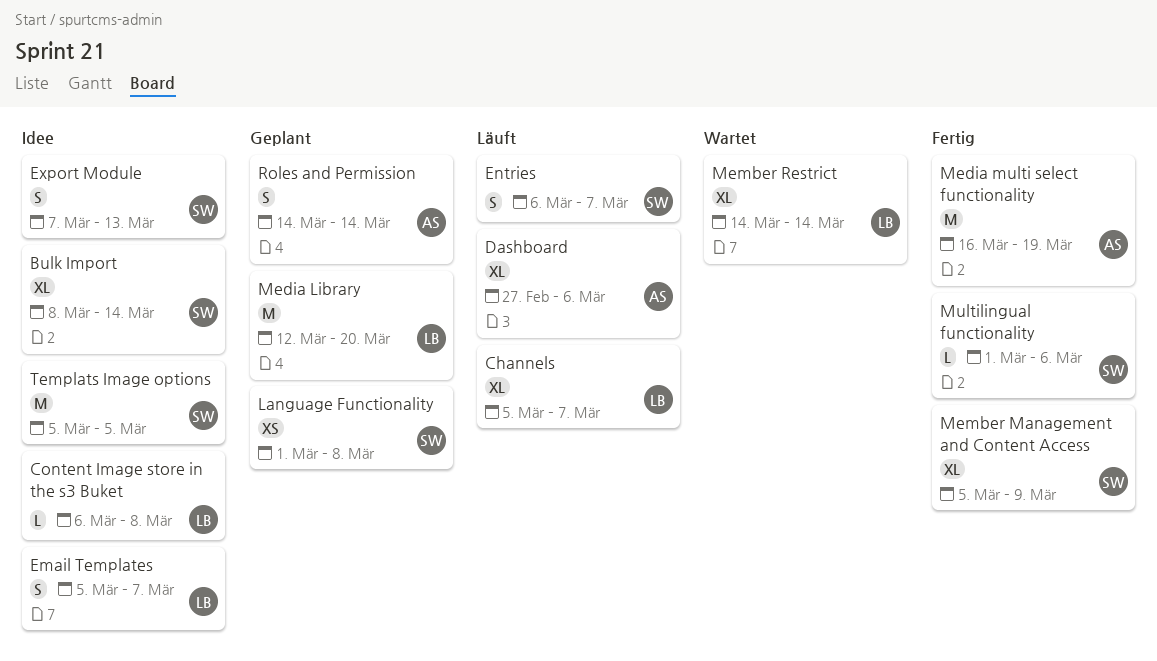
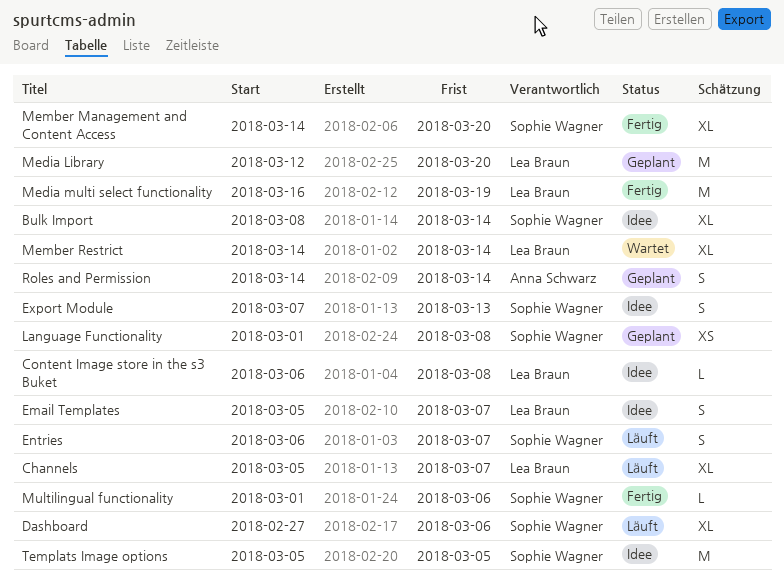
Dashboard, owner: Anna Schwarz -> Sophie Wagner
Media multi select functionality, owner: Anna Schwarz -> Lea Braun
Member Management and Content Access, start: Mar 5 -> Mar 14
Member Management and Content Access, due: Mar 9 -> Mar 20

